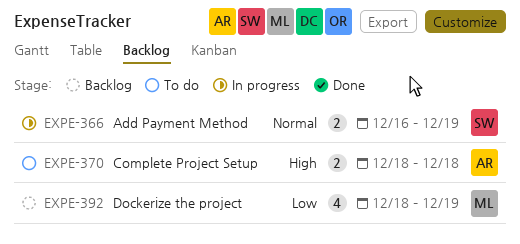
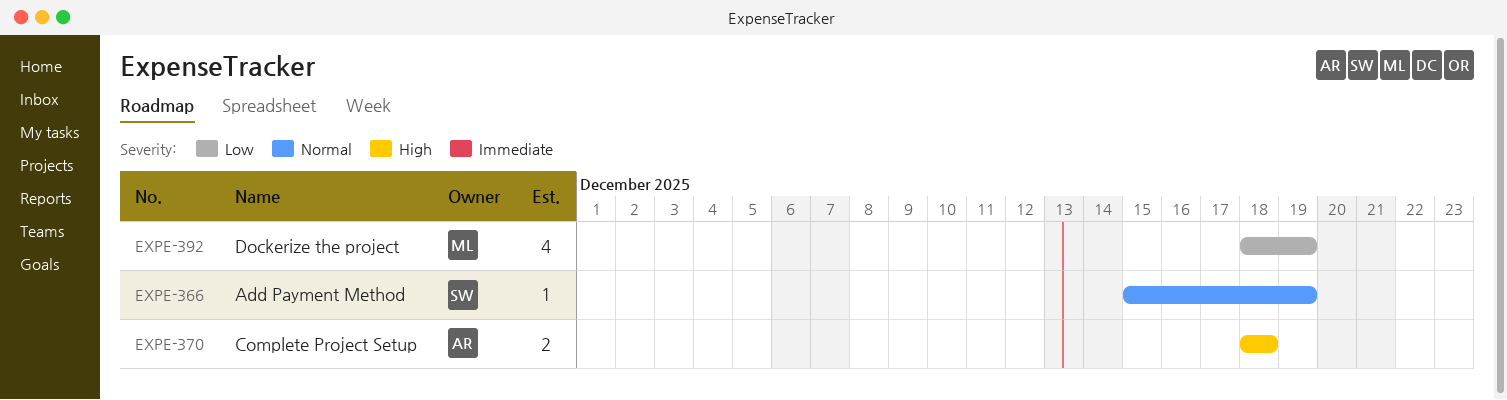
EXPE-366, estimate: 2 -> 1
EXPE-366, start: Dec 16 -> Dec 15

